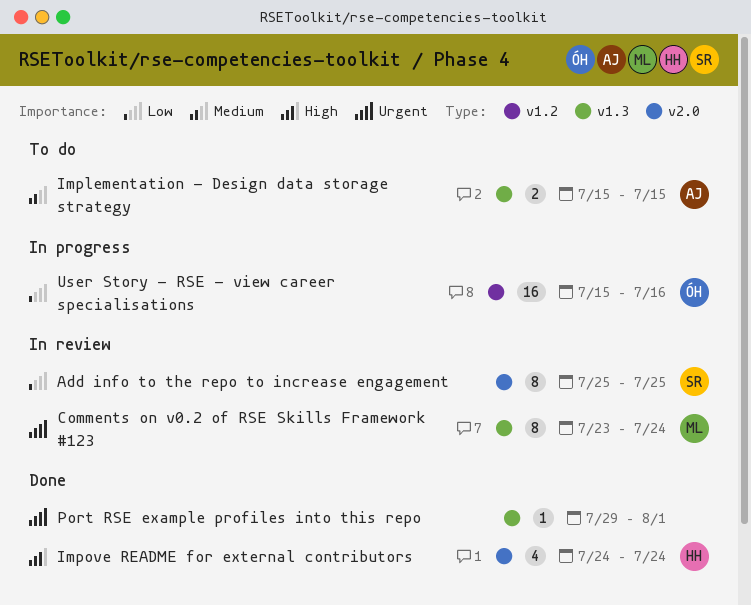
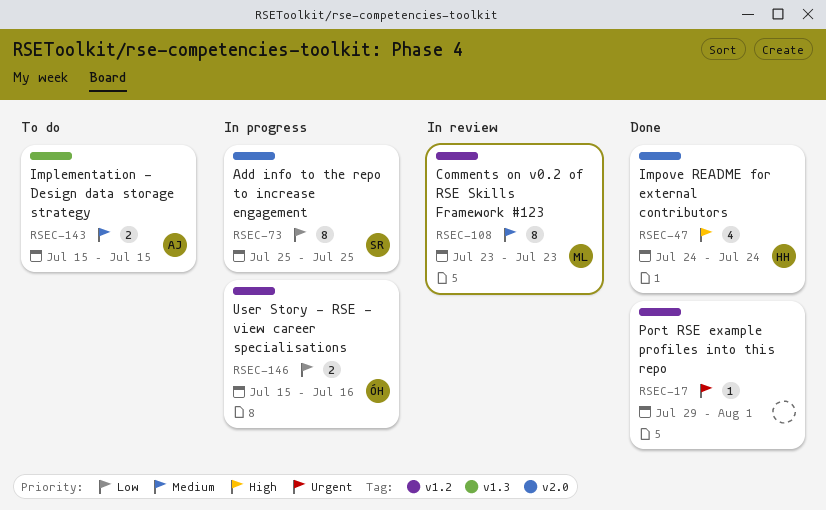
Add info to the repo to increase engagement, status: In review -> In progress
Comments on v0.2 of RSE Skills Framework #123, priority: Urgent -> Medium
Comments on v0.2 of RSE Skills Framework #123, label: v1.3 -> v1.2
Comments on v0.2 of RSE Skills Framework #123, due: Jul 24 -> Jul 23
Port RSE example profiles into this repo, label: v1.3 -> v1.2
User Story - RSE - view career specialisations, estimate: 16 -> 2

